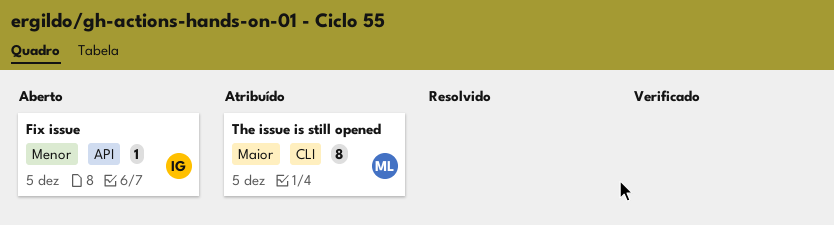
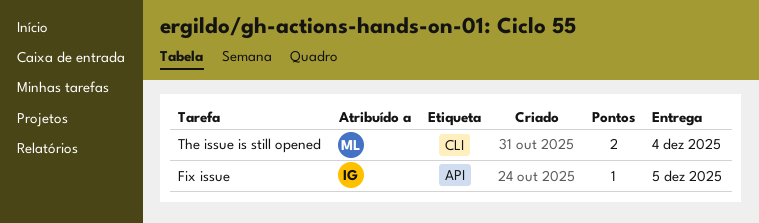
The issue is still opened, estimate: 8 -> 2
The issue is still opened, due: Dec 5 -> Dec 4

